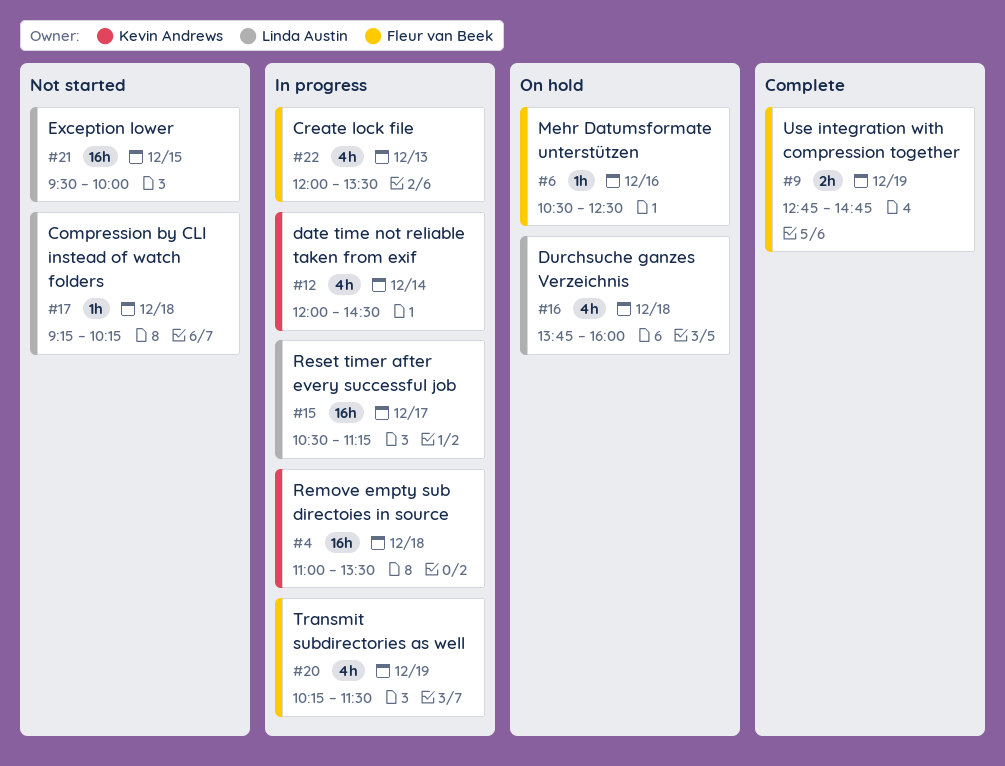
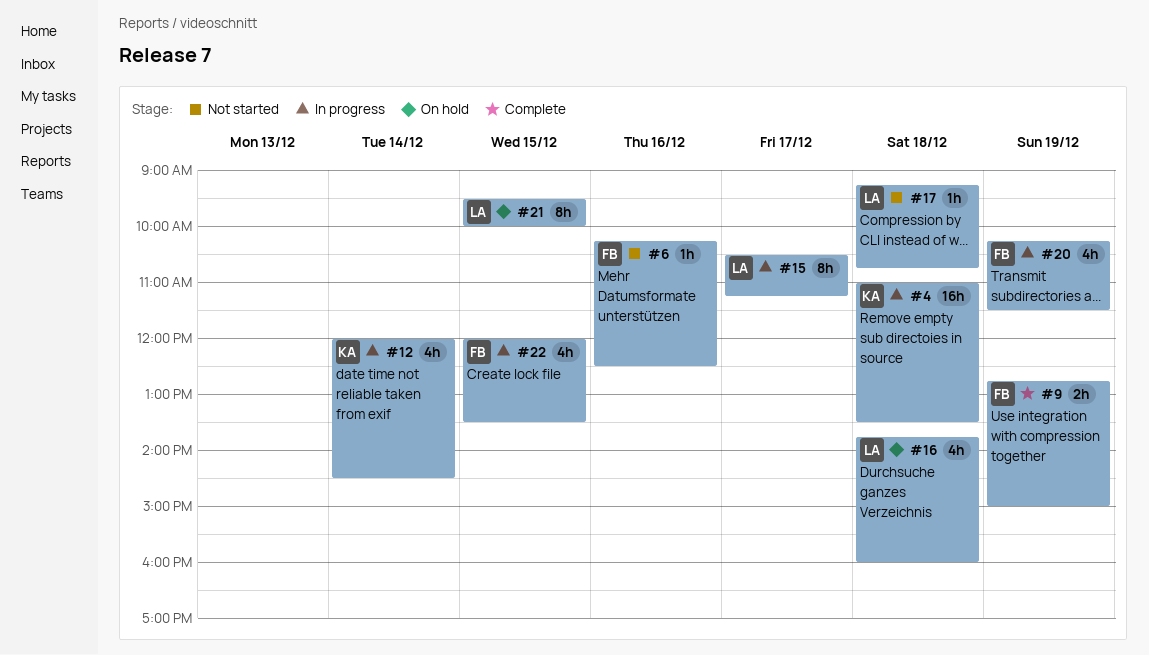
#6, status: On hold -> Not started
#6, begins: 10:30 -> 10:15
#9, ends: 14:45 -> 15:00
#15, estimate: 16h -> 8h
#17, ends: 10:15 -> 10:45
#21, status: Not started -> On hold
#21, estimate: 16h -> 8h
#22, day: Dec 13 -> Dec 15

